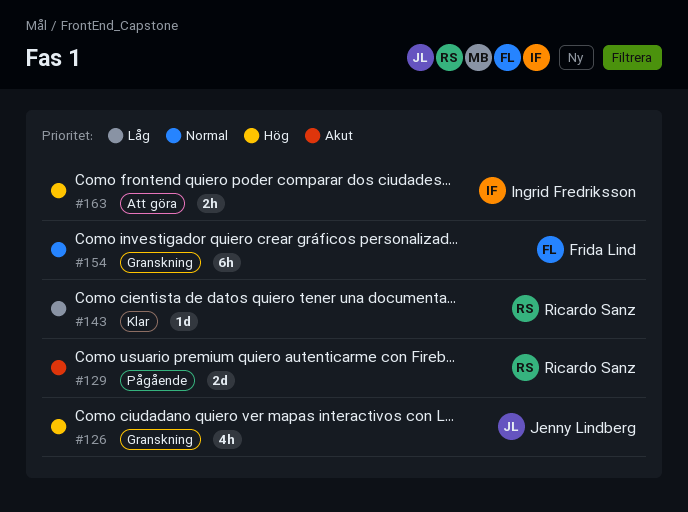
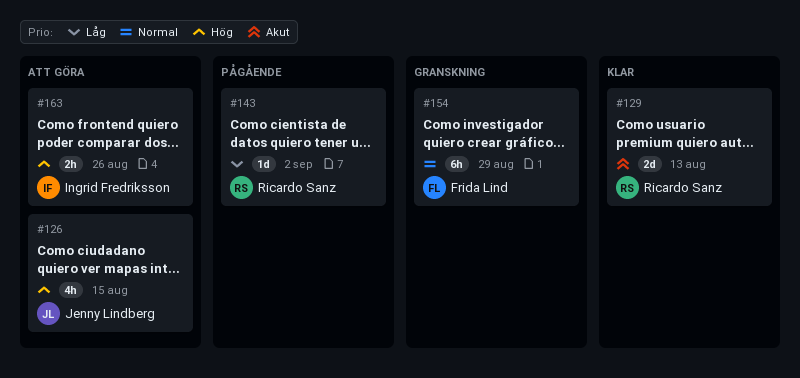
#126, status: Granskning -> Att göra
#129, status: Pågående -> Klar
#143, status: Klar -> Pågående

